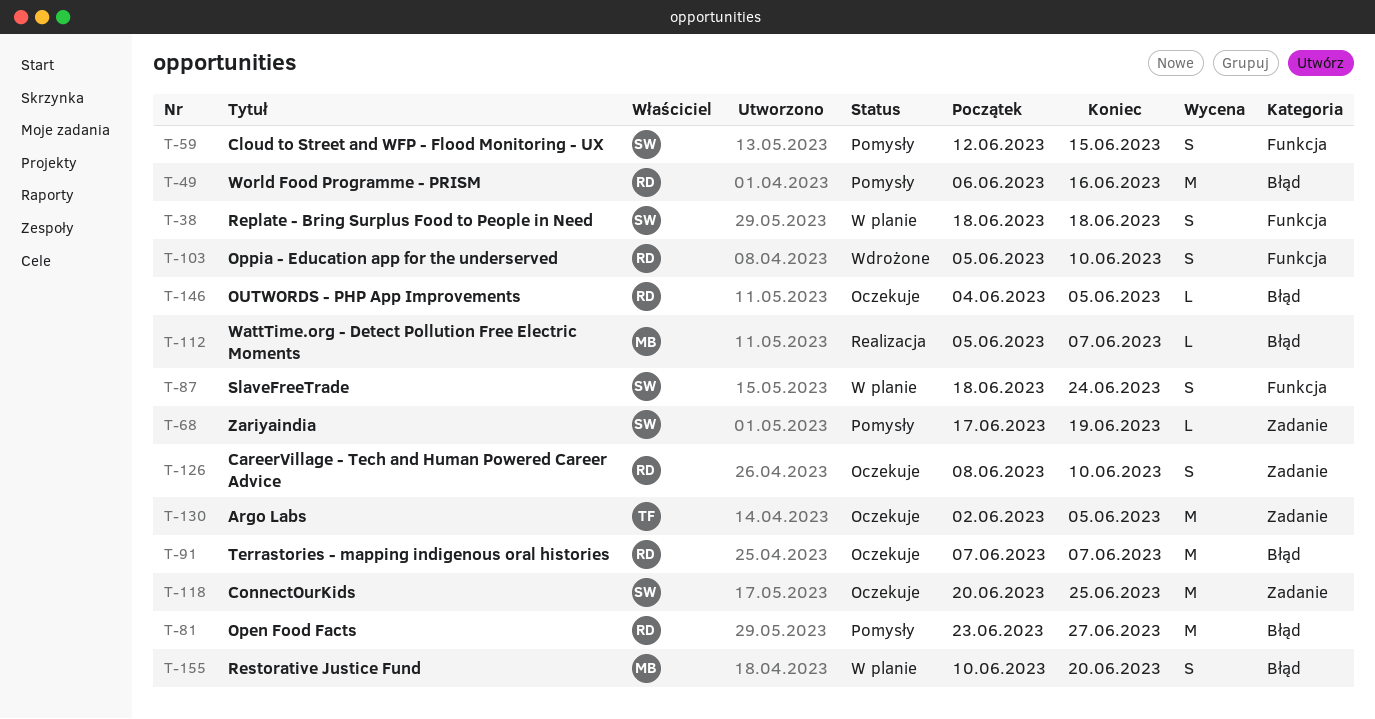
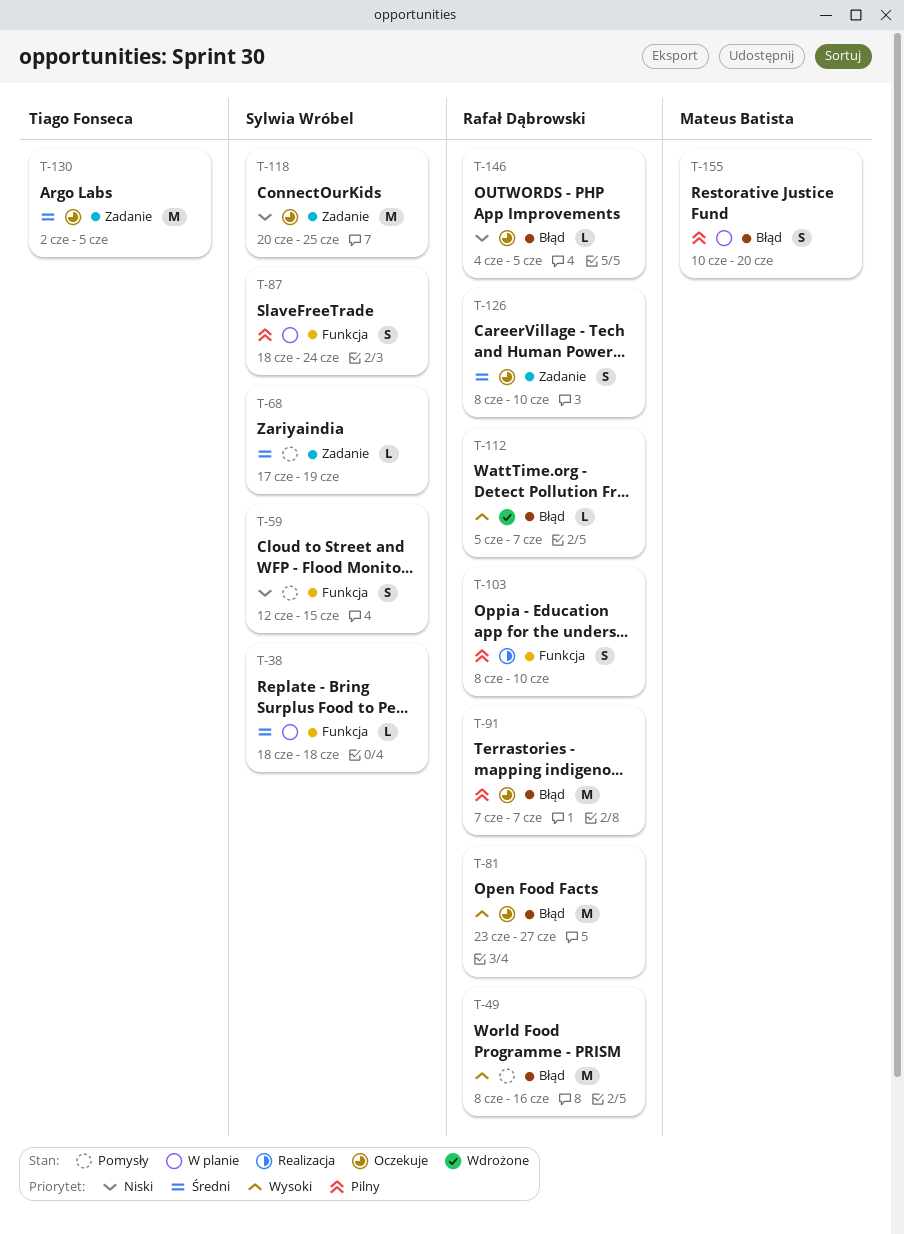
T-38, estimate: S -> L
T-49, start: Jun 6 -> Jun 8
T-81, status: Pomysły -> Oczekuje
T-103, status: Wdrożone -> Realizacja
T-103, start: Jun 5 -> Jun 8
T-112, status: Realizacja -> Wdrożone
T-112, owner: Mateus Batista -> Rafał Dąbrowski

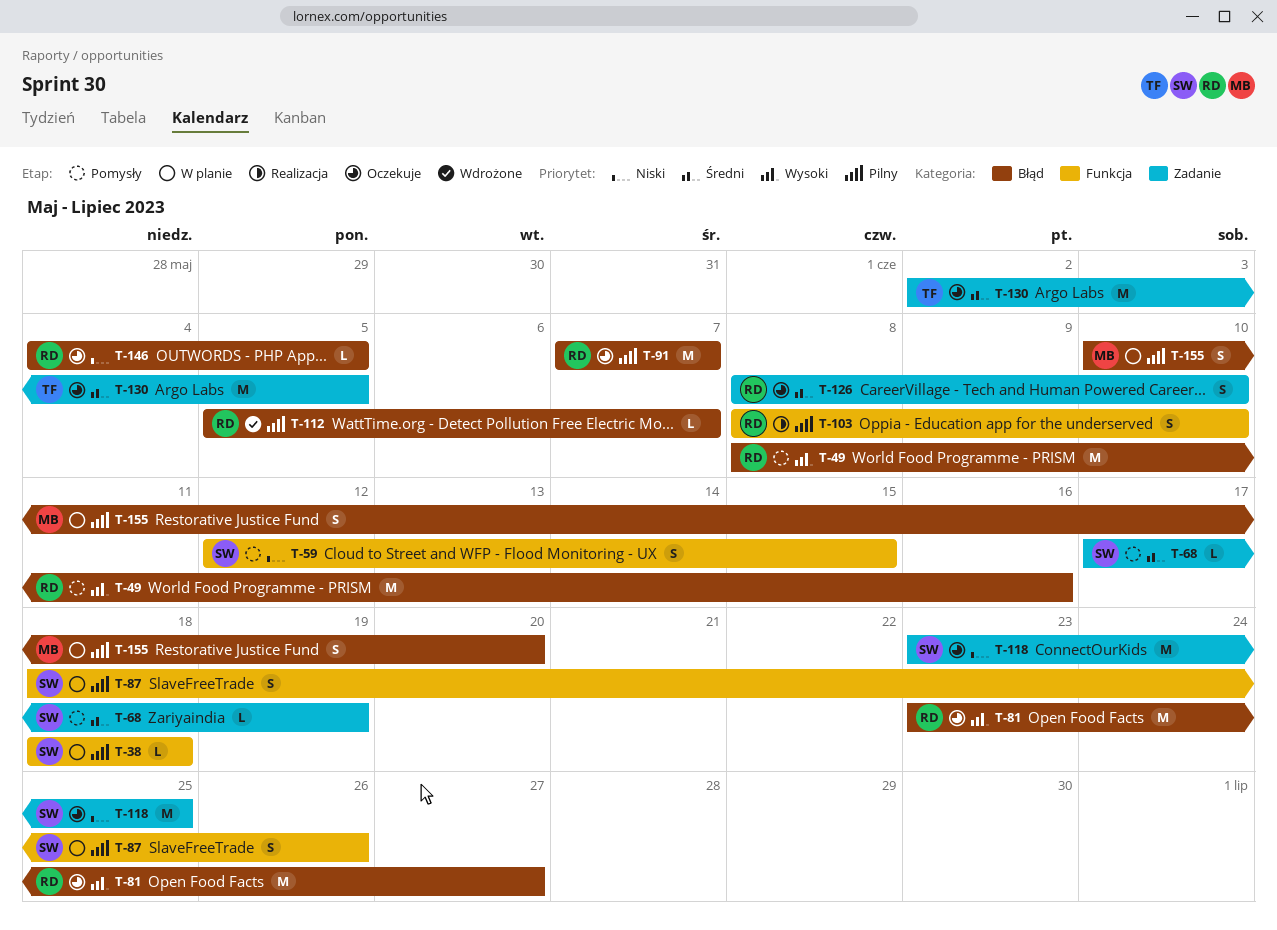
T-38, priority: Średni -> Pilny
T-87, due: Jun 24 -> Jun 26
T-112, priority: Wysoki -> Pilny
T-118, start: Jun 20 -> Jun 23

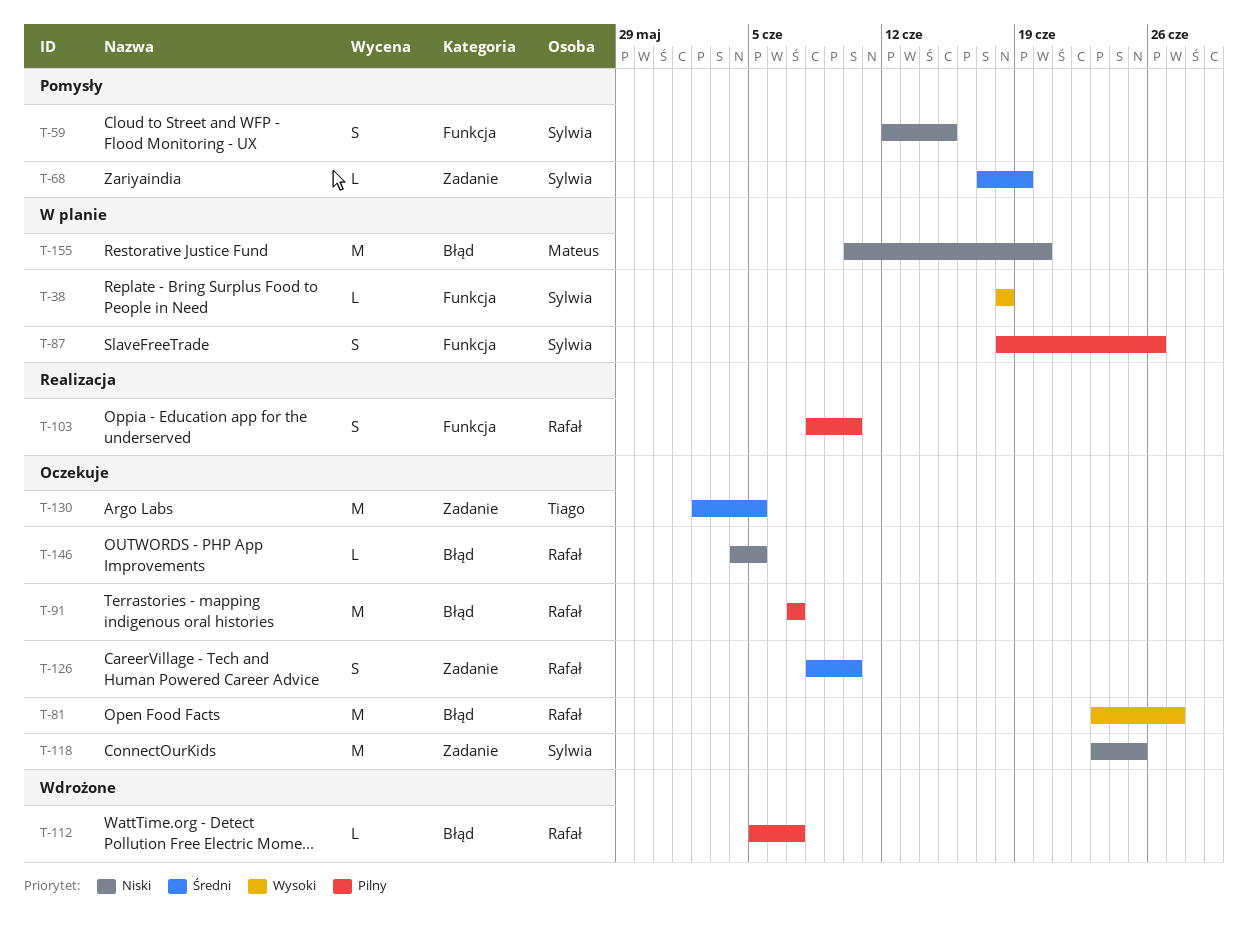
T-38, priority: Pilny -> Wysoki
T-49: present -> none
T-155, priority: Pilny -> Niski
T-155, estimate: S -> M

